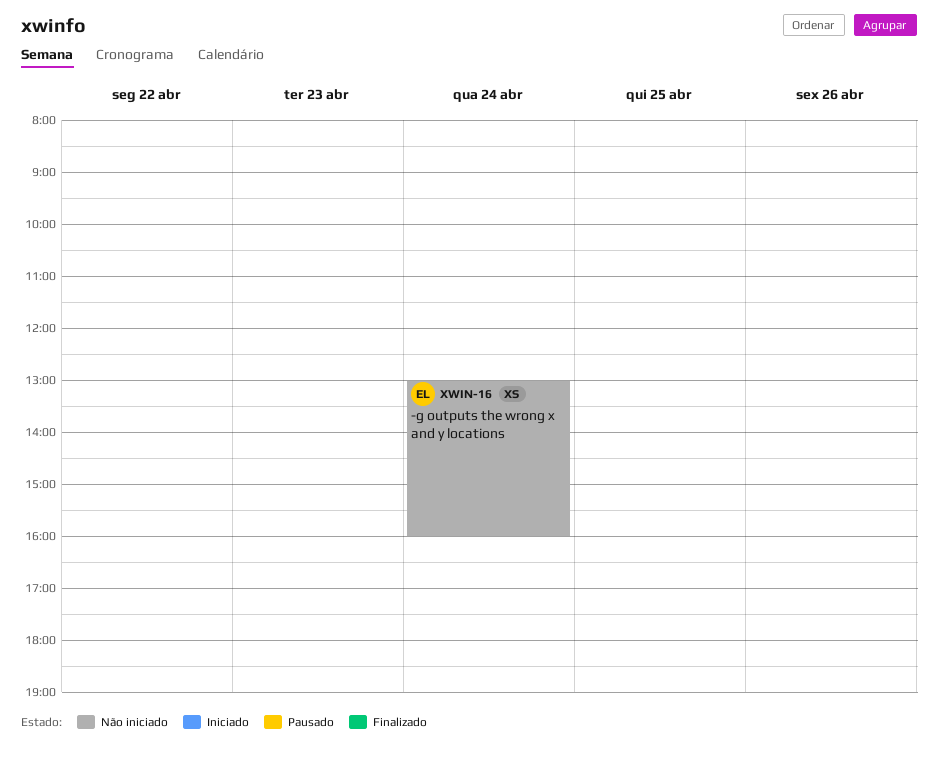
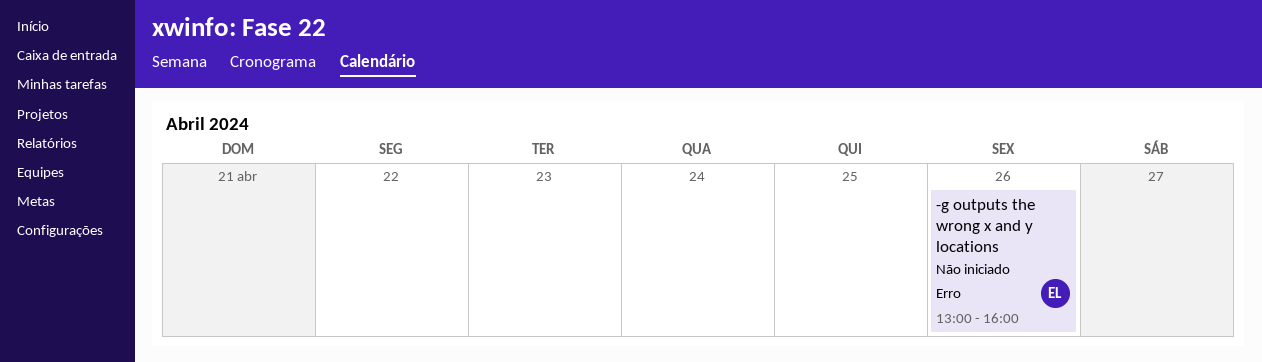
-g outputs the wrong x and y locations, day: Apr 24 -> Apr 26

